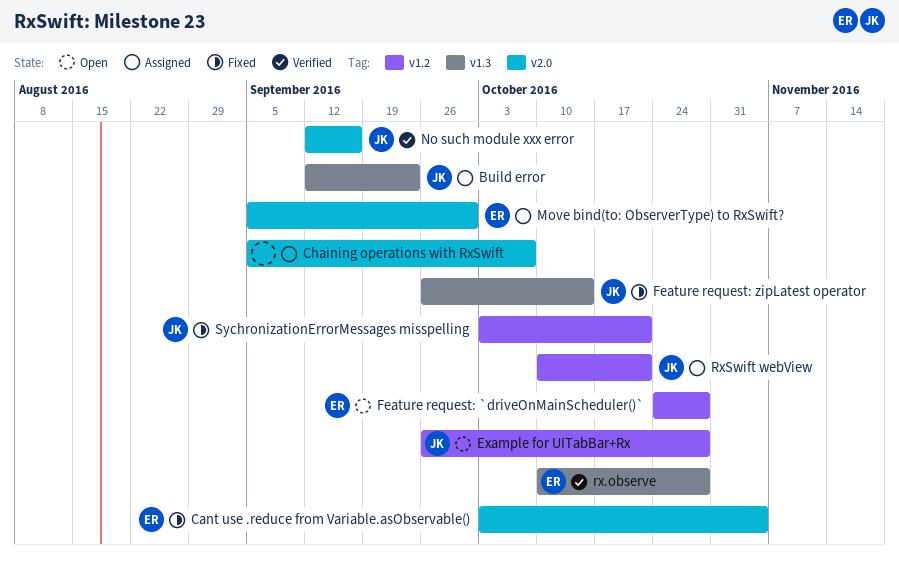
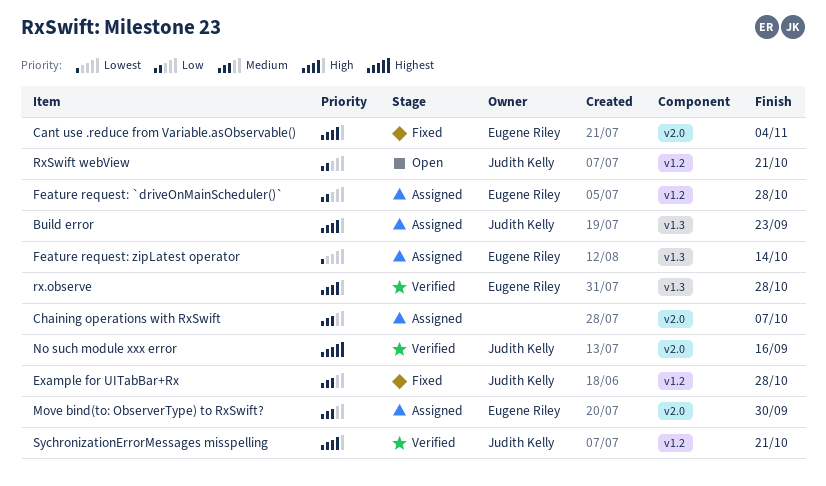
Example for UITabBar+Rx, status: Open -> Fixed
Feature request: `driveOnMainScheduler()`, status: Open -> Assigned
Feature request: zipLatest operator, status: Fixed -> Assigned
Feature request: zipLatest operator, owner: Judith Kelly -> Eugene Riley
RxSwift webView, status: Assigned -> Open
SychronizationErrorMessages misspelling, status: Fixed -> Verified

